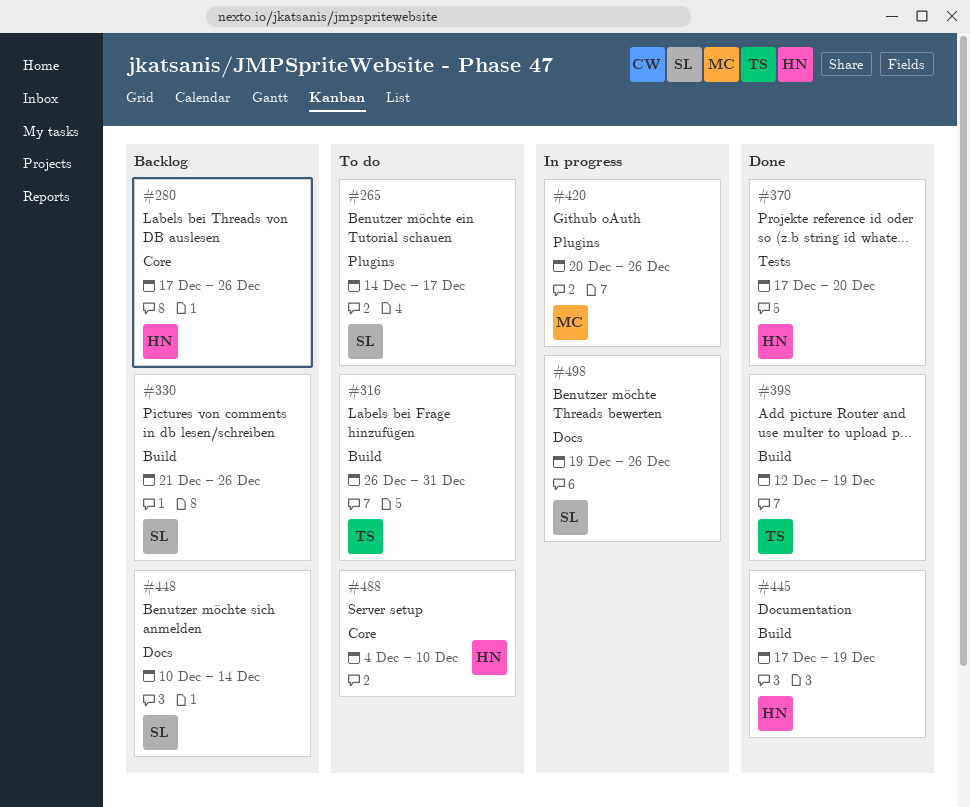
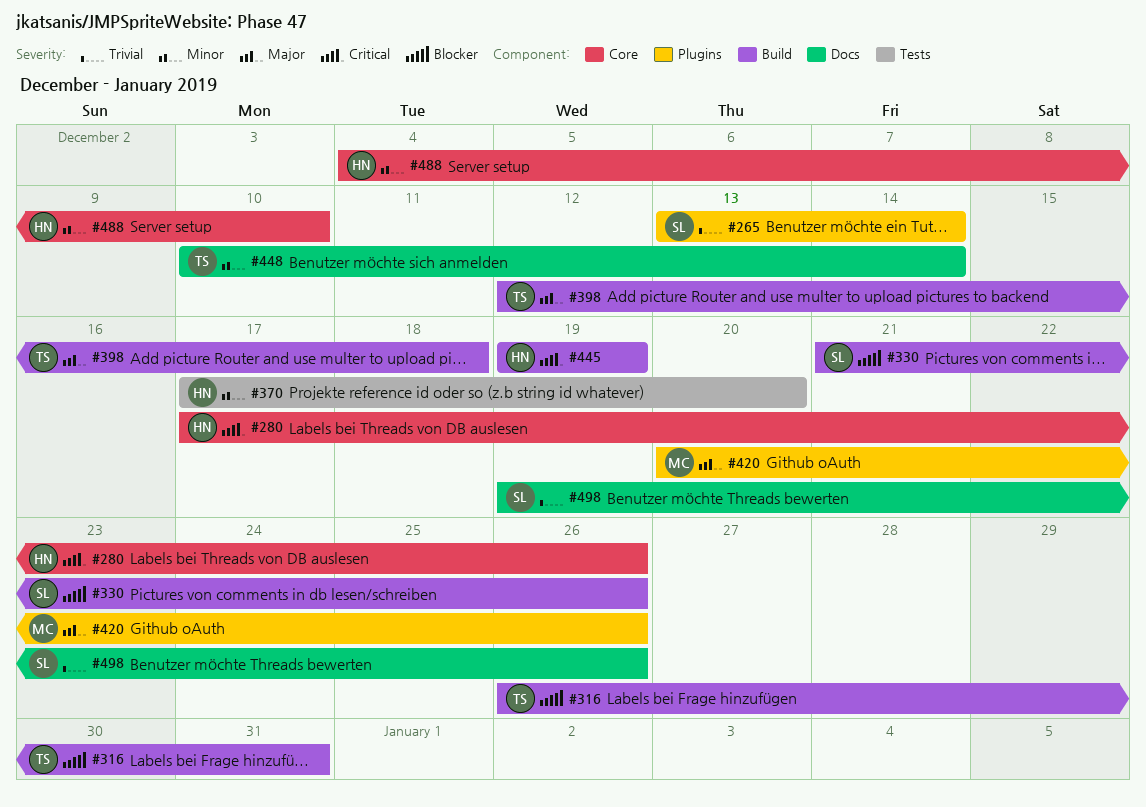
#265, start: Dec 14 -> Dec 13
#265, due: Dec 17 -> Dec 14
#398, due: Dec 19 -> Dec 18
#445, start: Dec 17 -> Dec 19
#448, owner: SL -> TS

